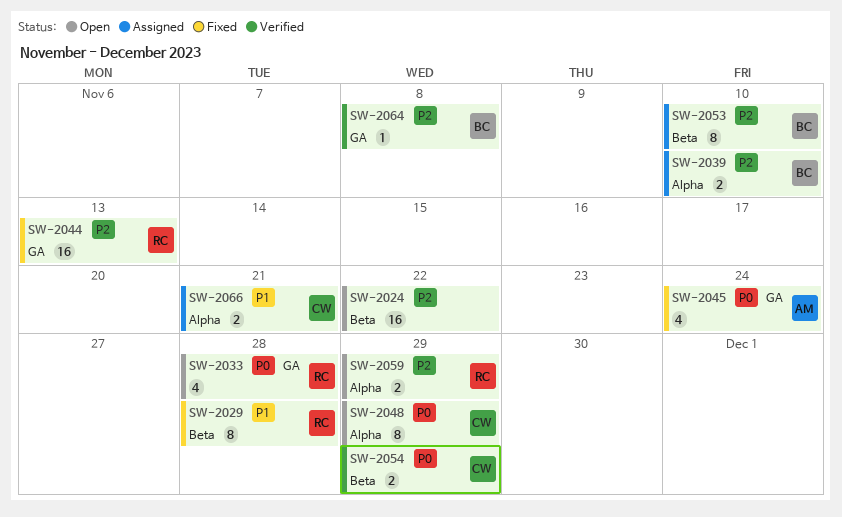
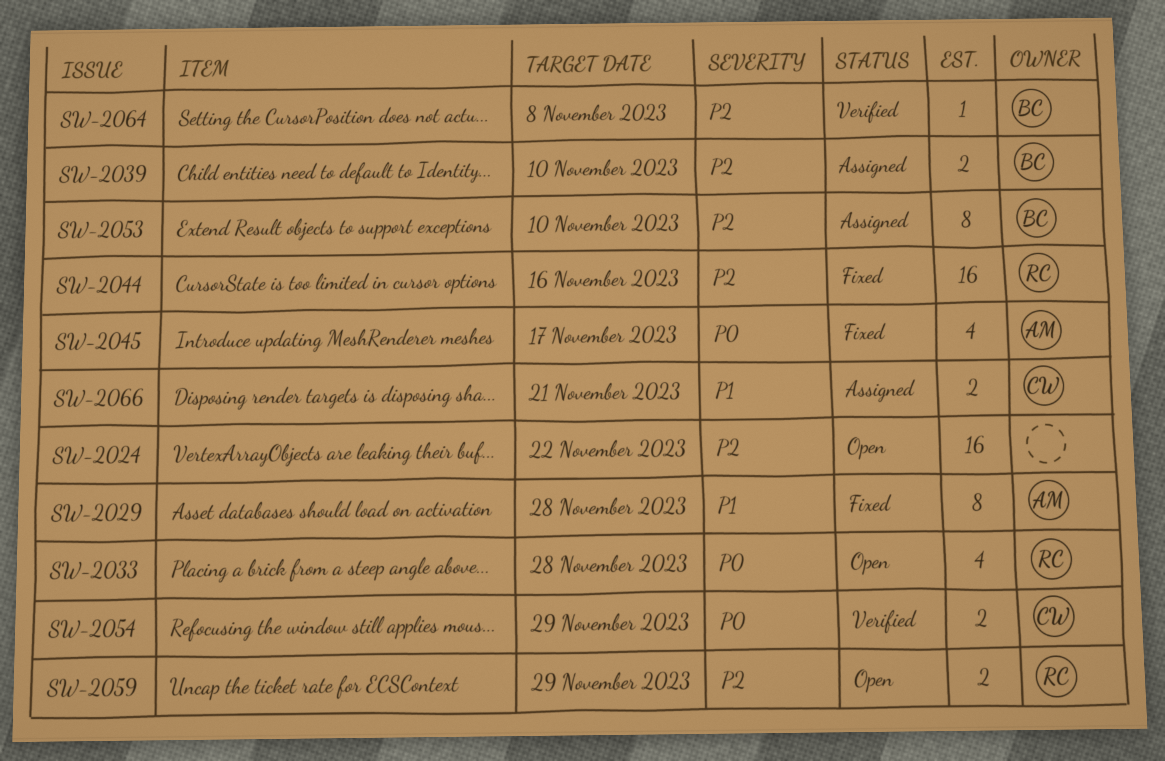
SW-2029, owner: RC -> AM
SW-2044, due: Nov 13 -> Nov 16
SW-2045, due: Nov 24 -> Nov 17
SW-2048: present -> none

